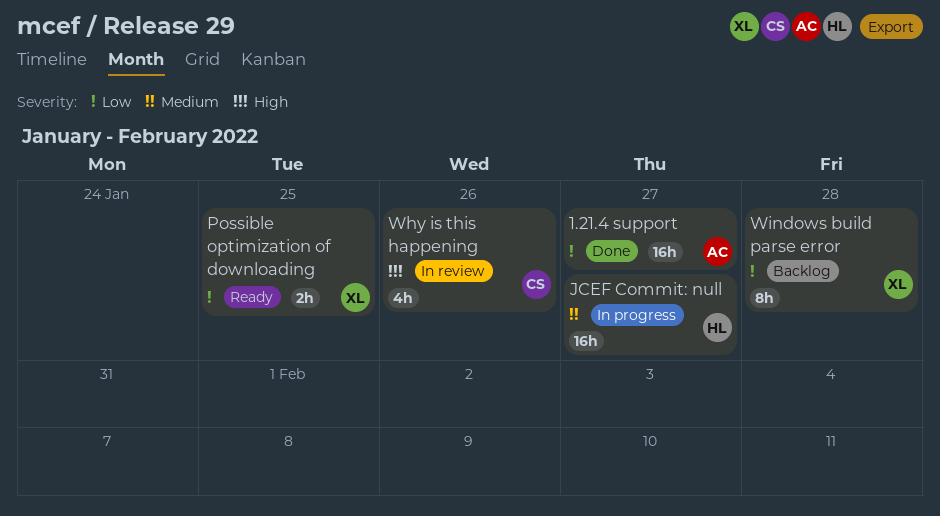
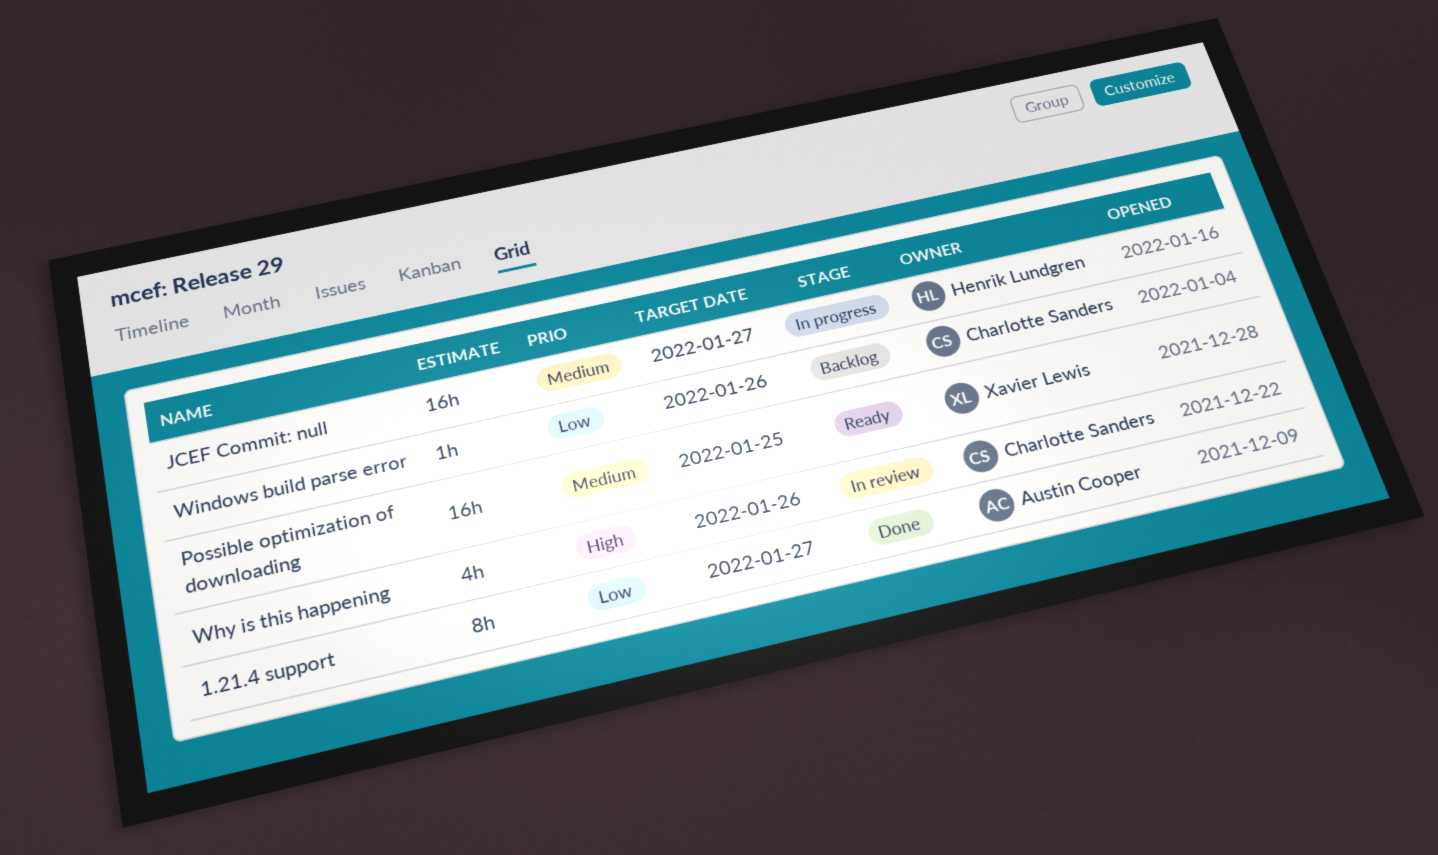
1.21.4 support, estimate: 16h -> 8h
Possible optimization of downloading, priority: Low -> Medium
Possible optimization of downloading, estimate: 2h -> 16h
Windows build parse error, owner: Xavier Lewis -> Charlotte Sanders
Windows build parse error, estimate: 8h -> 1h
Windows build parse error, due: Jan 28 -> Jan 26

